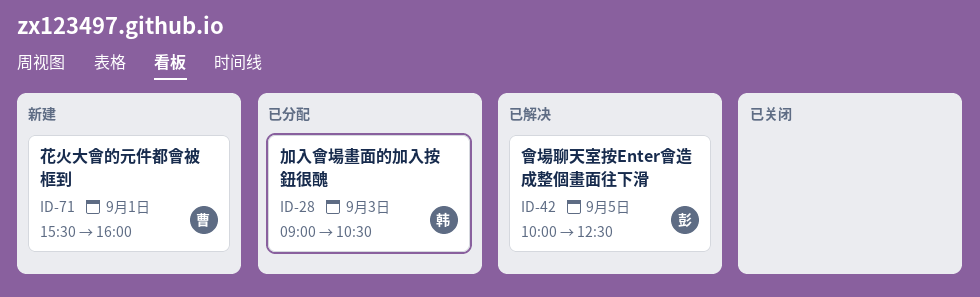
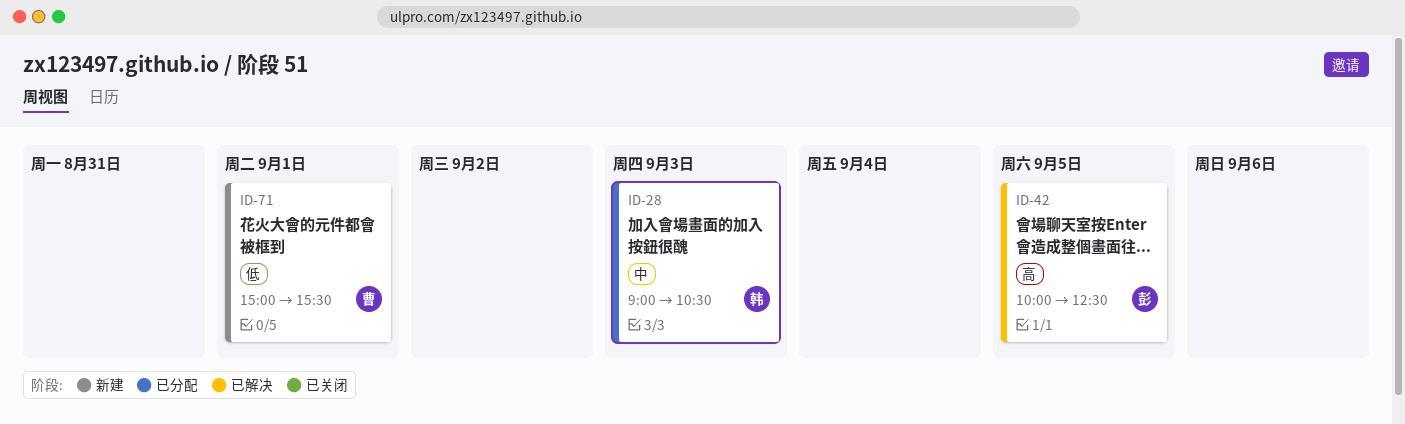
ID-71, begins: 15:30 -> 15:00
ID-71, ends: 16:00 -> 15:30

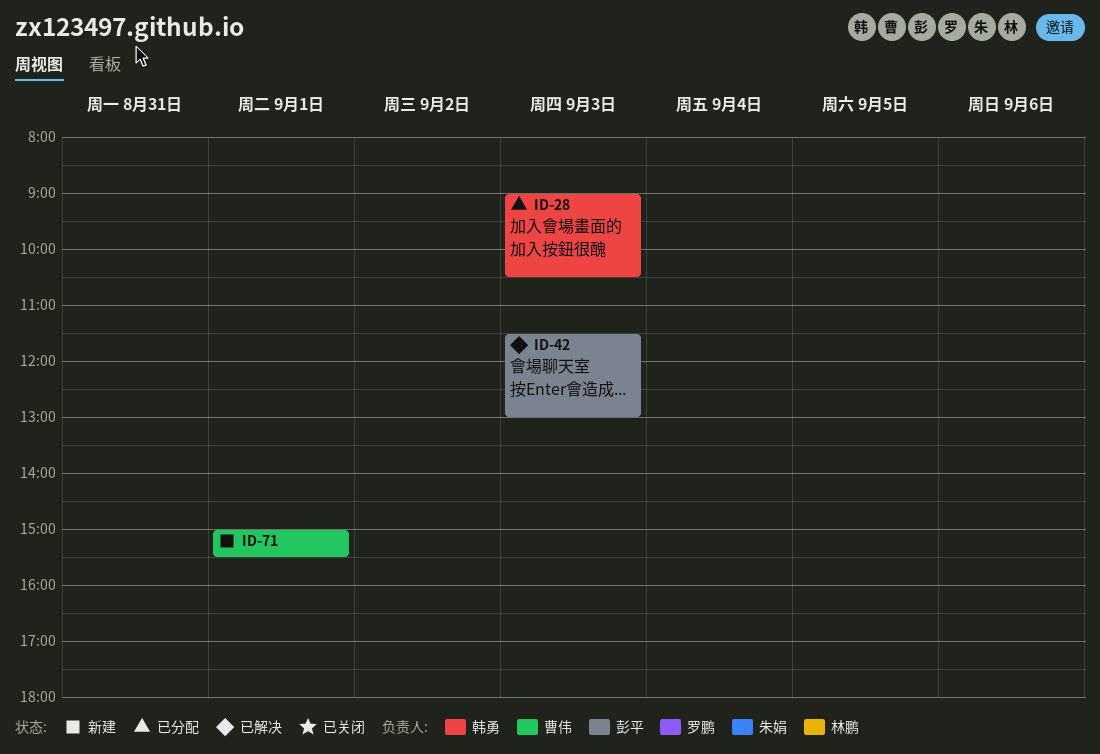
ID-42, day: Sep 5 -> Sep 3
ID-42, begins: 10:00 -> 11:30
ID-42, ends: 12:30 -> 13:00

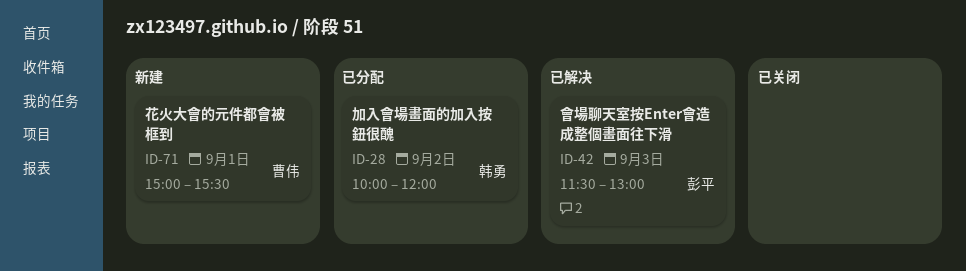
ID-28, day: Sep 3 -> Sep 2
ID-28, begins: 09:00 -> 10:00
ID-28, ends: 10:30 -> 12:00

